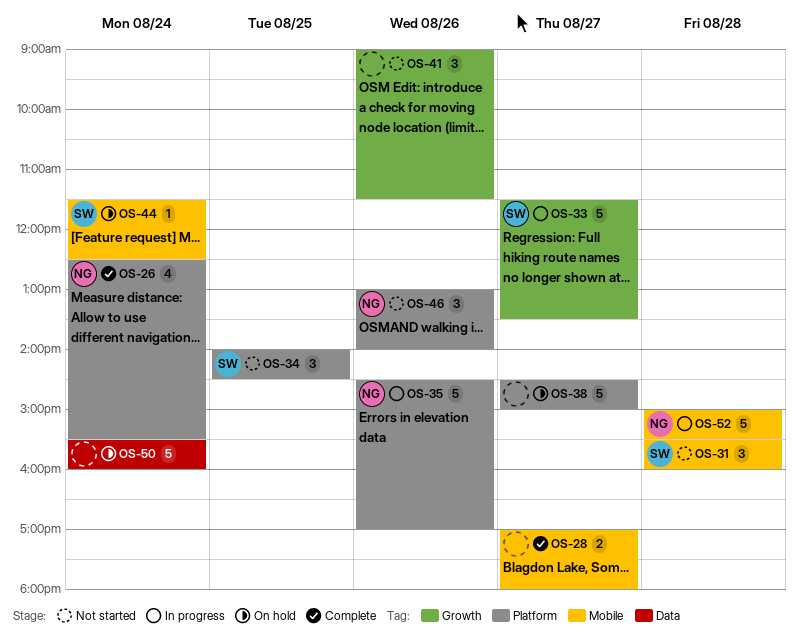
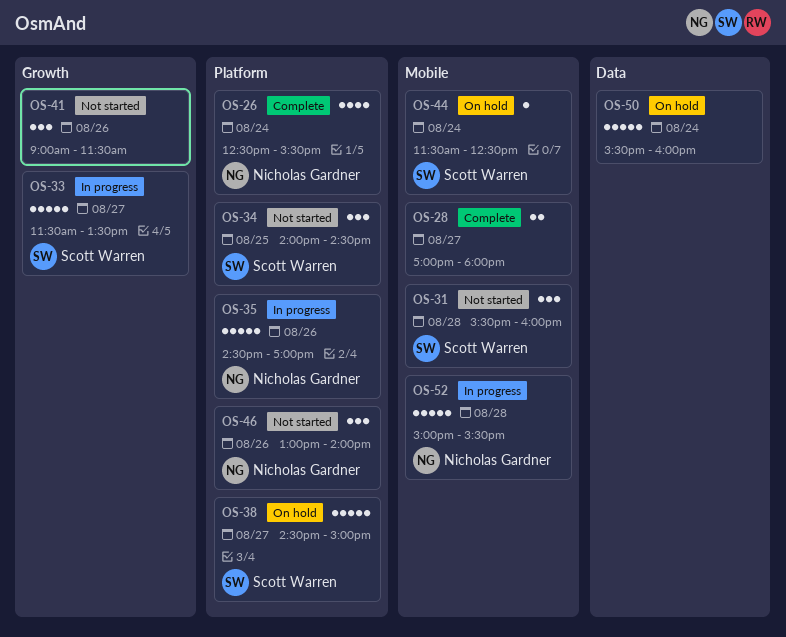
OS-38, owner: none -> Scott Warren

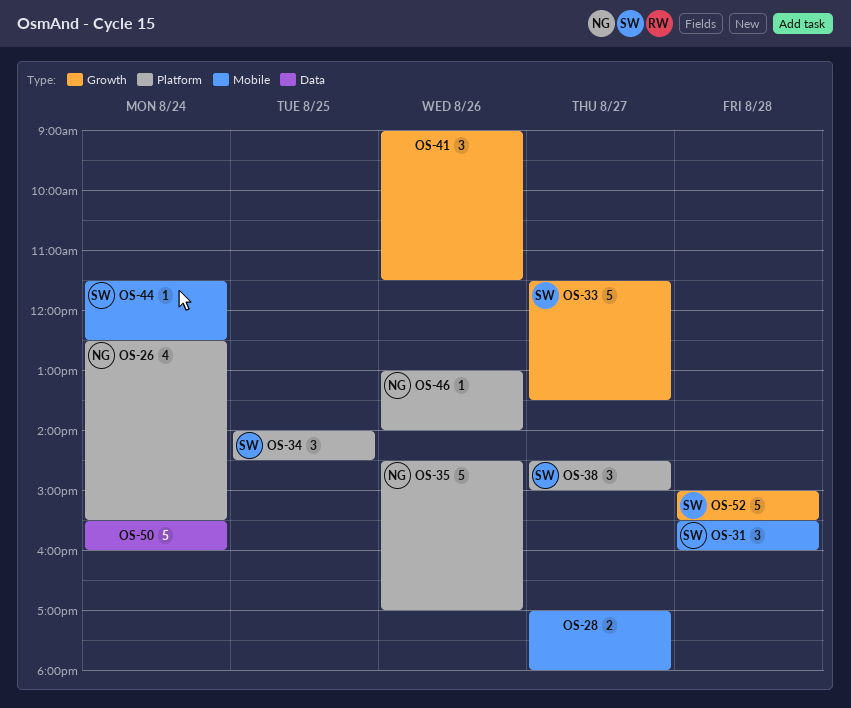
OS-38, estimate: 5 -> 3
OS-46, estimate: 3 -> 1
OS-52, owner: Nicholas Gardner -> Scott Warren
OS-52, label: Mobile -> Growth

